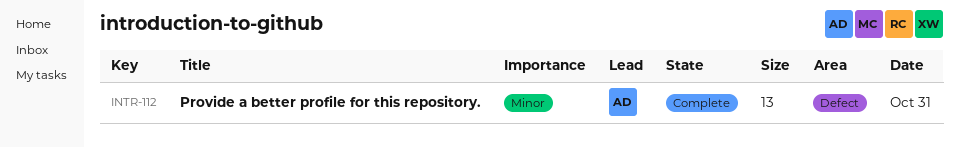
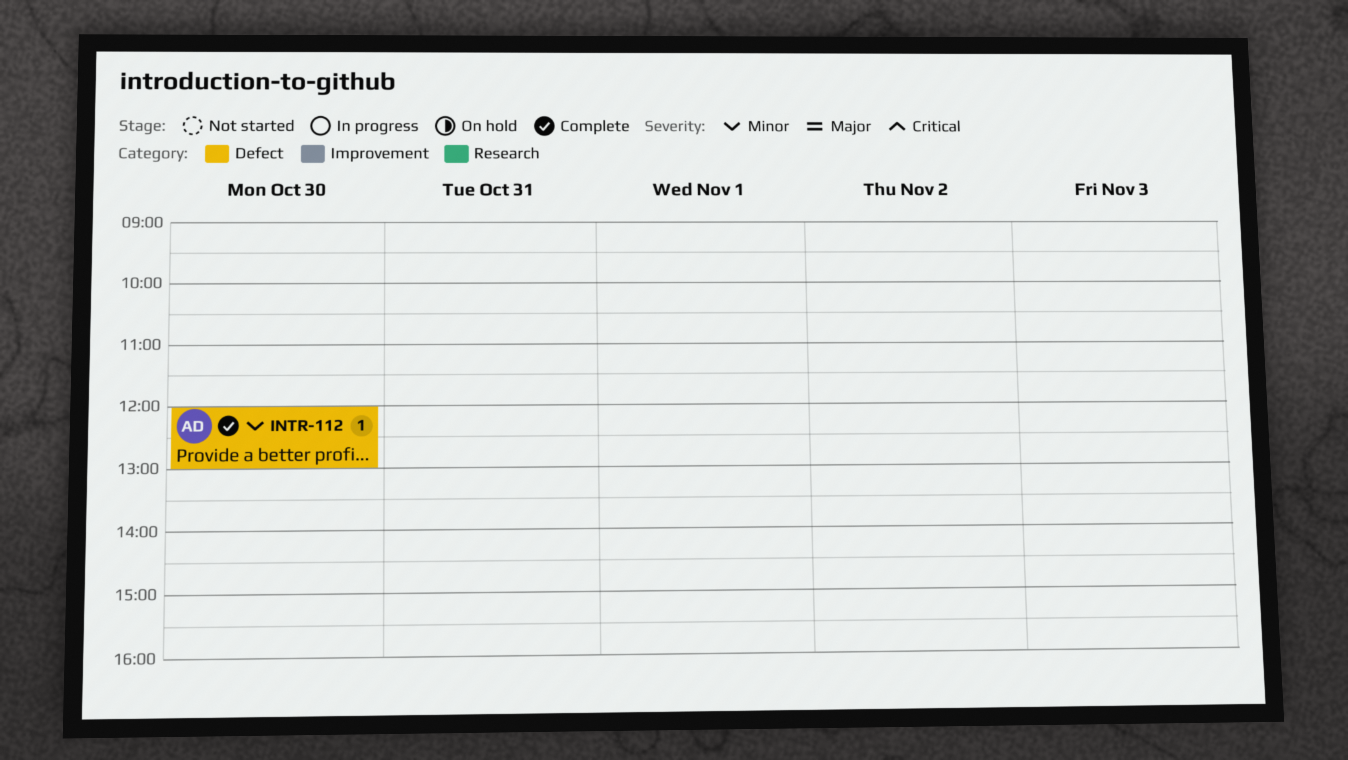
INTR-112, estimate: 13 -> 1
INTR-112, day: Oct 31 -> Oct 30

